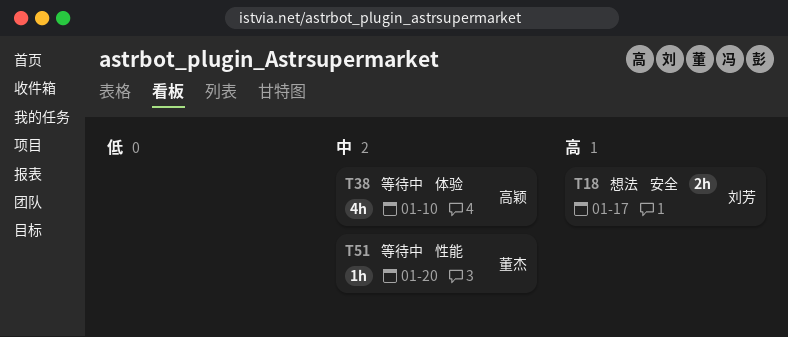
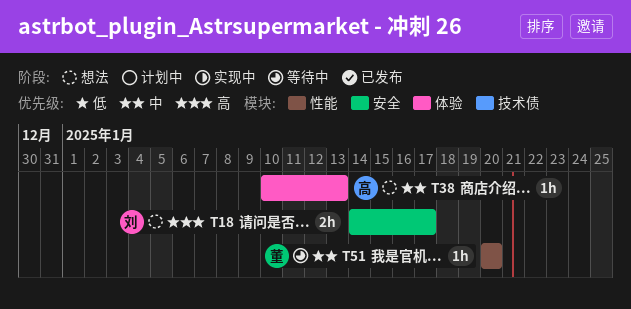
T38, status: 等待中 -> 想法
T38, estimate: 4h -> 1h
T38, due: Jan 10 -> Jan 13

